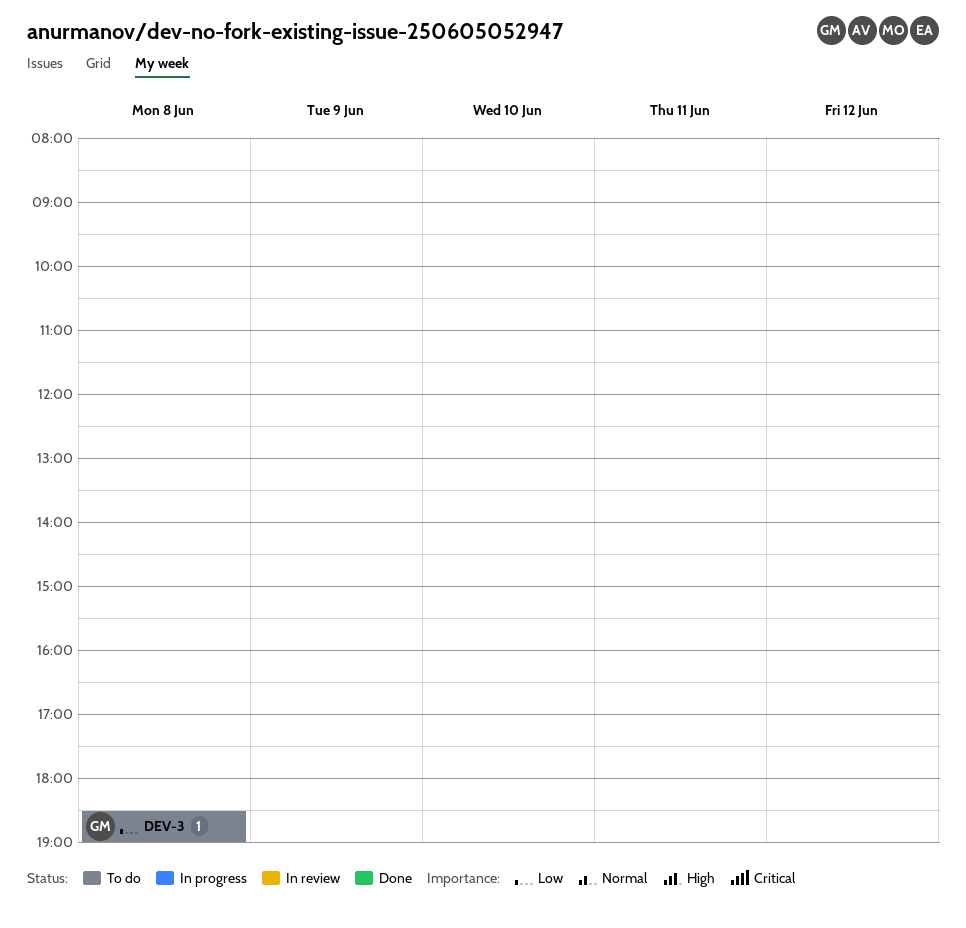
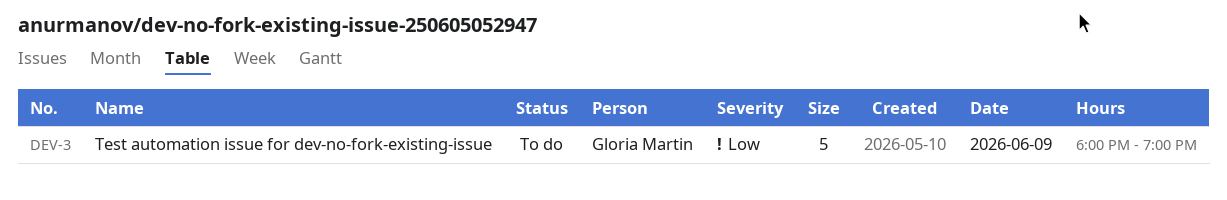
DEV-3, estimate: 1 -> 5
DEV-3, day: Jun 8 -> Jun 9
DEV-3, begins: 18:30 -> 18:00

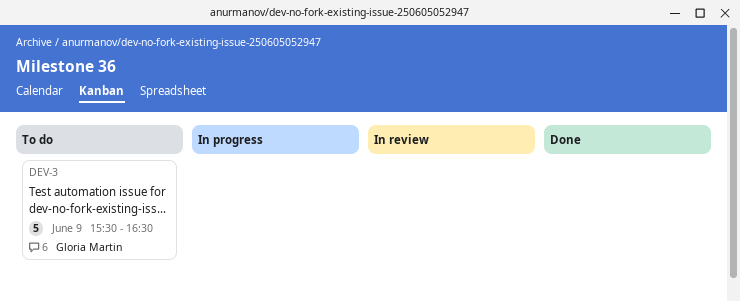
DEV-3, begins: 18:00 -> 15:30
DEV-3, ends: 19:00 -> 16:30

